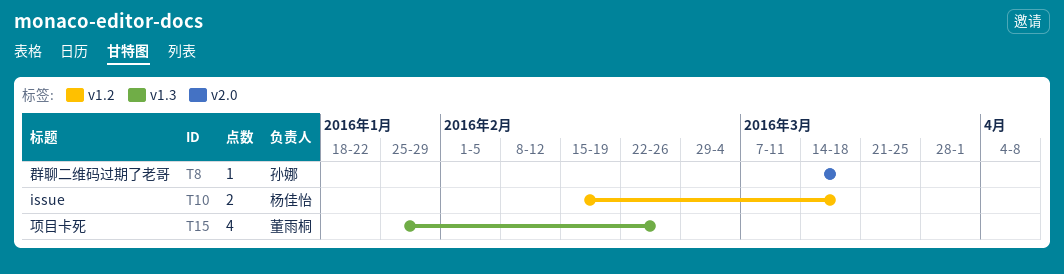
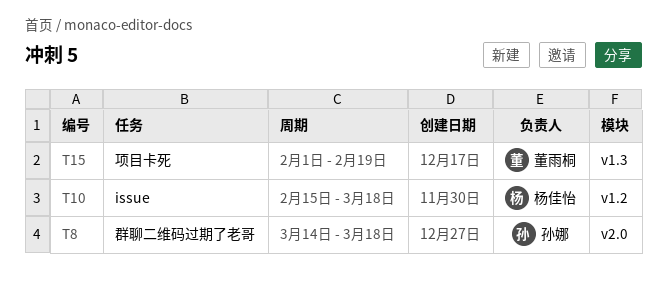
T15, start: Jan 25 -> Feb 1
T15, due: Feb 26 -> Feb 19

